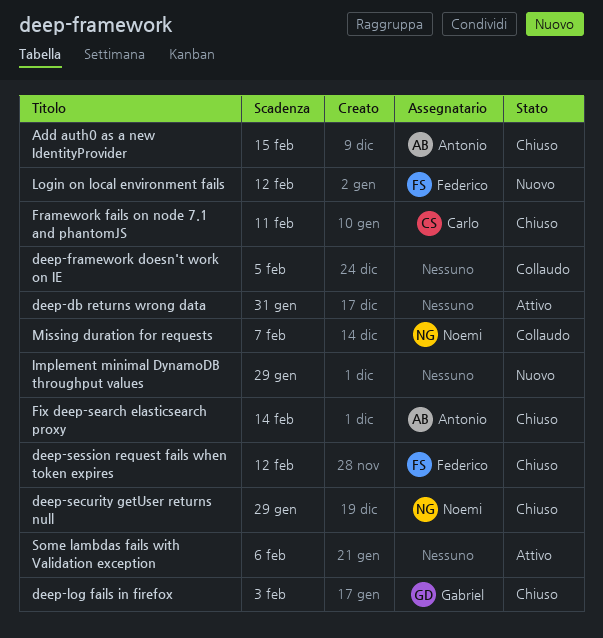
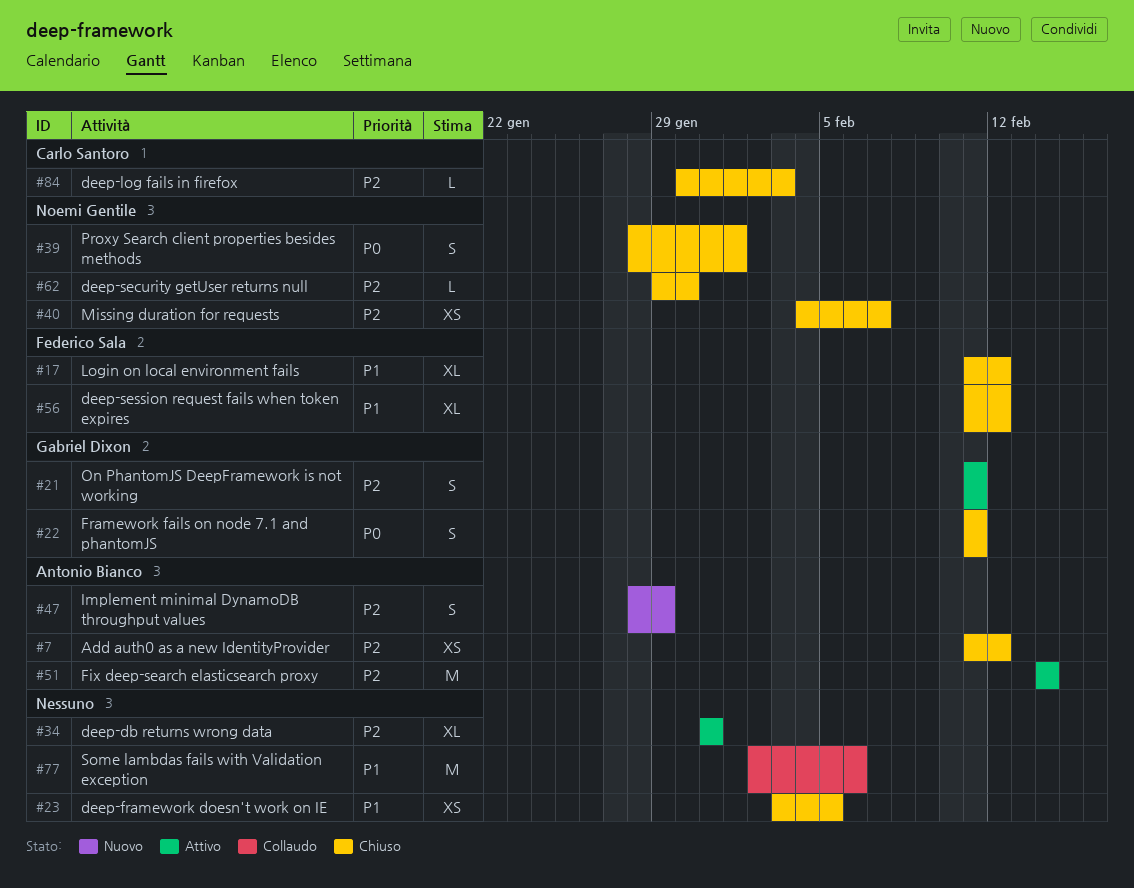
Add auth0 as a new IdentityProvider, due: Feb 15 -> Feb 12
deep-framework doesn't work on IE, status: Collaudo -> Chiuso
deep-log fails in firefox, owner: Gabriel Dixon -> Carlo Santoro
deep-security getUser returns null, due: Jan 29 -> Jan 30
Fix deep-search elasticsearch proxy, status: Chiuso -> Attivo
Framework fails on node 7.1 and phantomJS, owner: Carlo Santoro -> Gabriel Dixon
Implement minimal DynamoDB throughput values, owner: none -> Antonio Bianco
Login on local environment fails, status: Nuovo -> Chiuso
Missing duration for requests, status: Collaudo -> Chiuso
On PhantomJS DeepFramework is not working: none -> present
Proxy Search client properties besides methods: none -> present
Some lambdas fails with Validation exception, status: Attivo -> Collaudo

